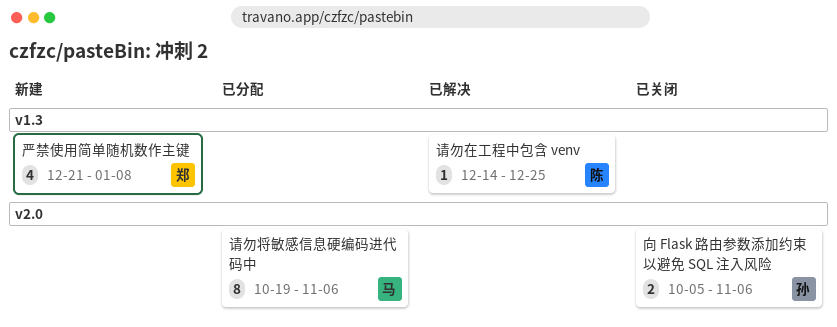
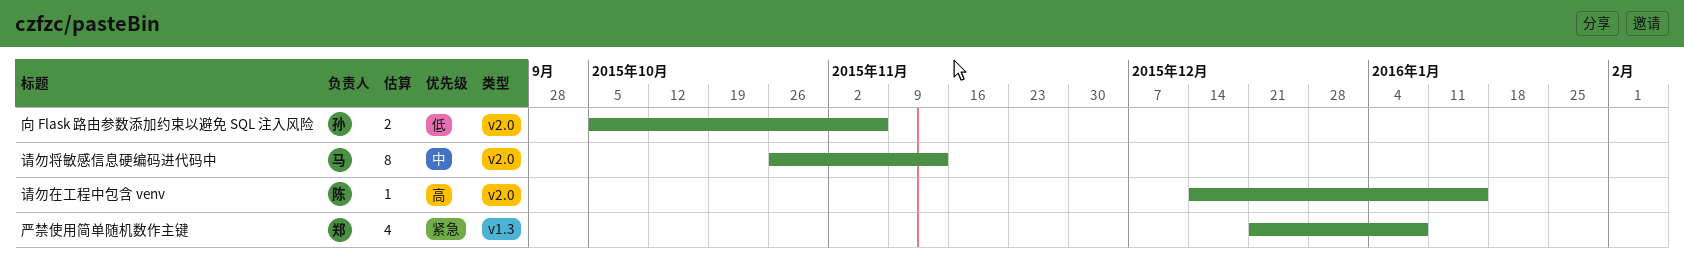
请勿在工程中包含 venv, label: v1.3 -> v2.0
请勿在工程中包含 venv, due: Dec 25 -> Jan 15
请勿将敏感信息硬编码进代码中, start: Oct 19 -> Oct 26
请勿将敏感信息硬编码进代码中, due: Nov 6 -> Nov 13

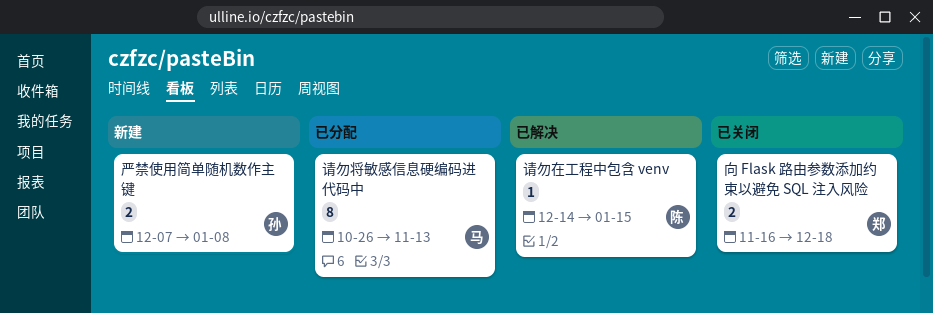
严禁使用简单随机数作主键, owner: 郑 -> 孙
严禁使用简单随机数作主键, estimate: 4 -> 2
严禁使用简单随机数作主键, start: Dec 21 -> Dec 7
向 Flask 路由参数添加约束以避免 SQL 注入风险, owner: 孙 -> 郑
向 Flask 路由参数添加约束以避免 SQL 注入风险, start: Oct 5 -> Nov 16
向 Flask 路由参数添加约束以避免 SQL 注入风险, due: Nov 6 -> Dec 18

